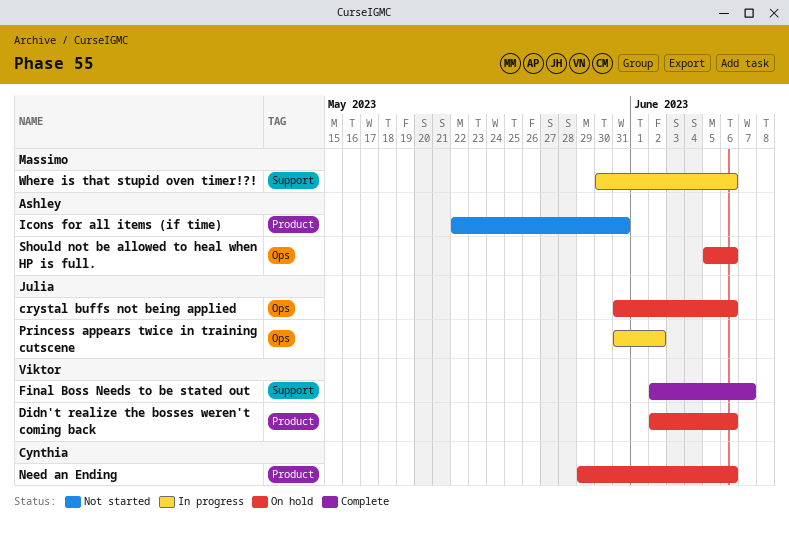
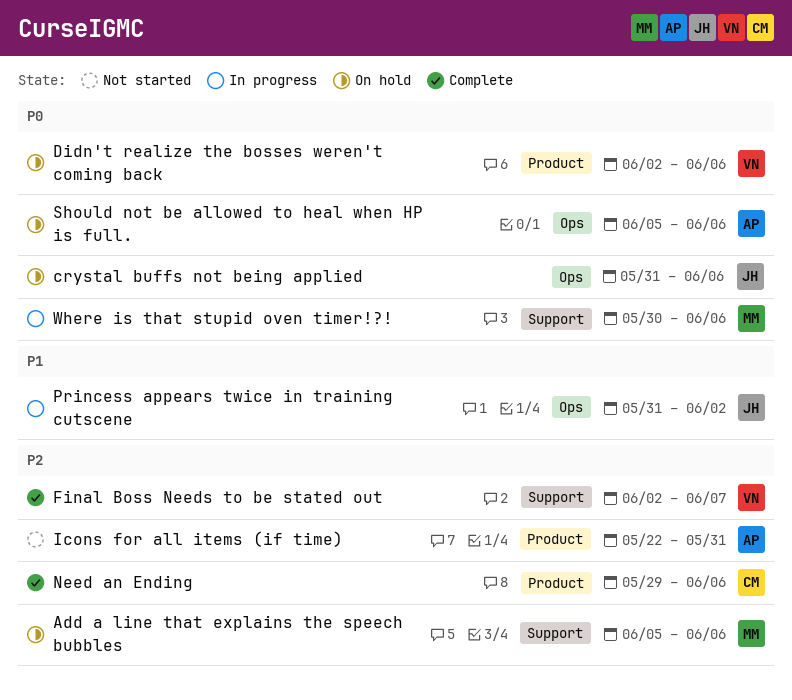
Add a line that explains the speech bubbles: none -> present
Need an Ending, status: On hold -> Complete

